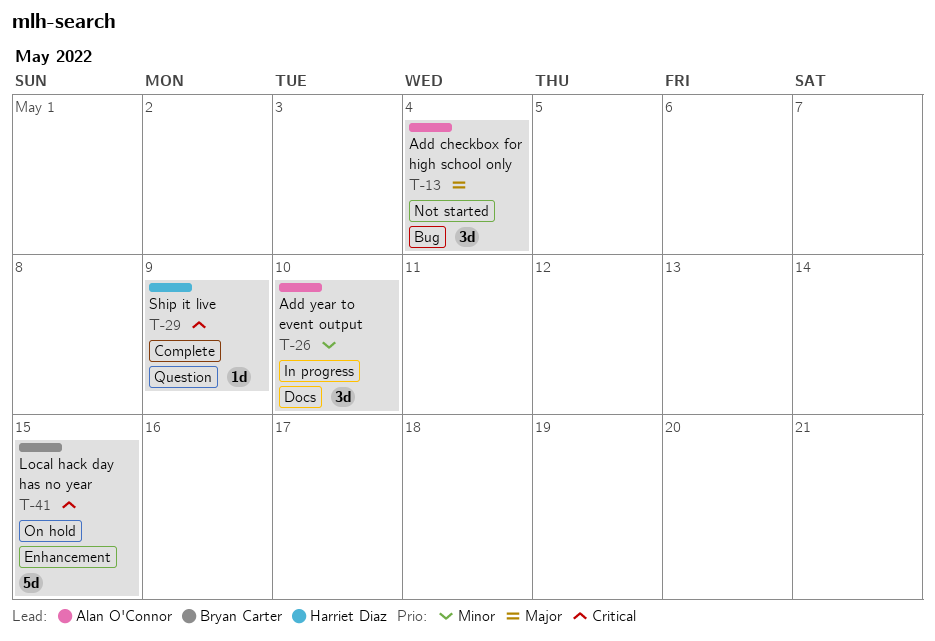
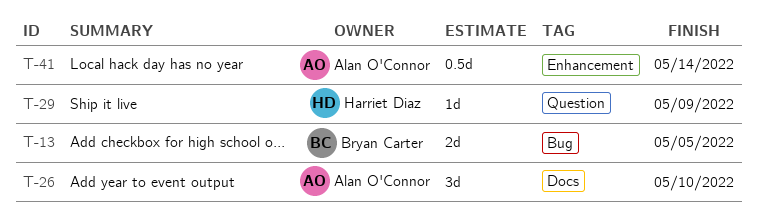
T-13, owner: Alan O'Connor -> Bryan Carter
T-13, estimate: 3d -> 2d
T-13, due: May 4 -> May 5
T-41, owner: Bryan Carter -> Alan O'Connor
T-41, estimate: 5d -> 0.5d
T-41, due: May 15 -> May 14

